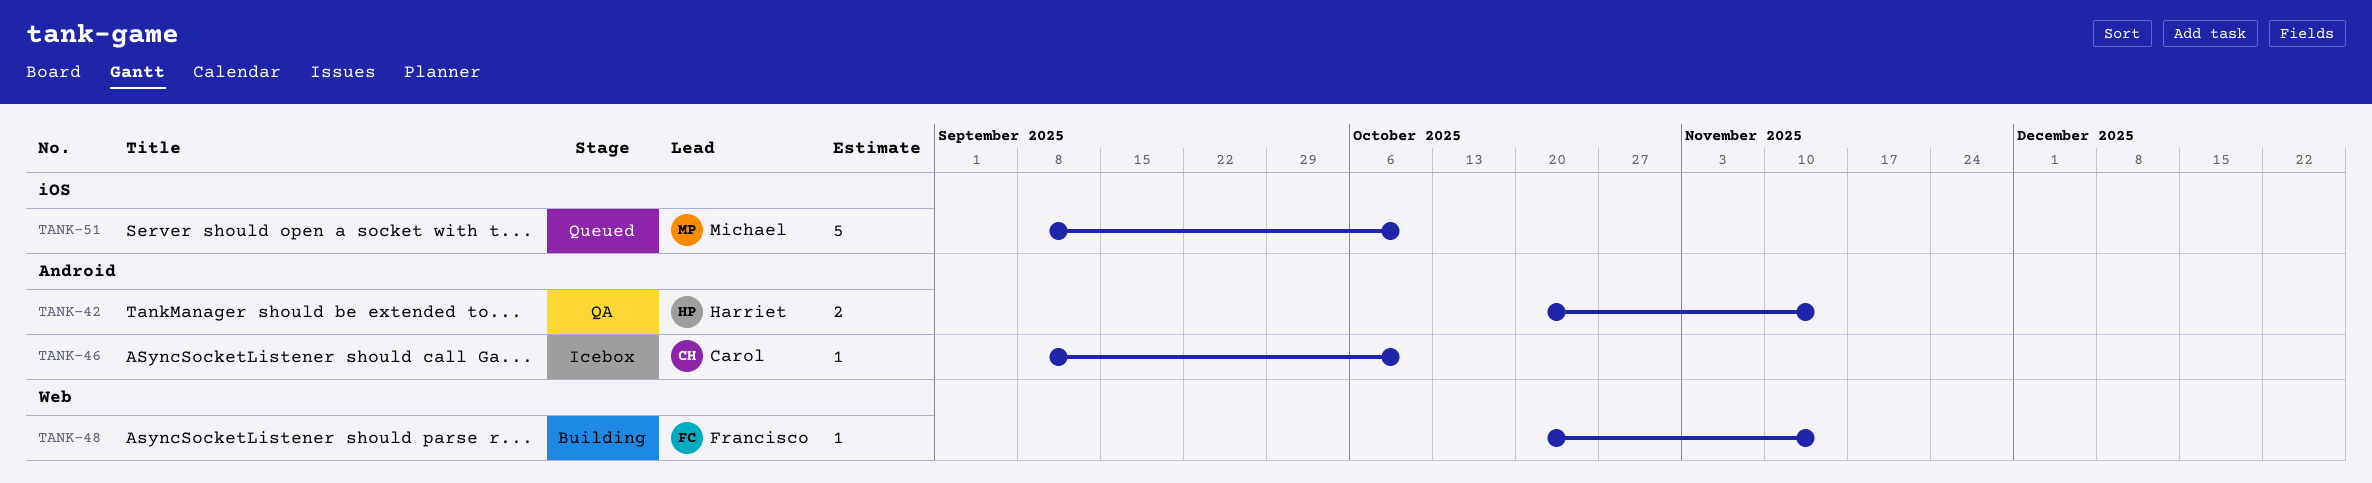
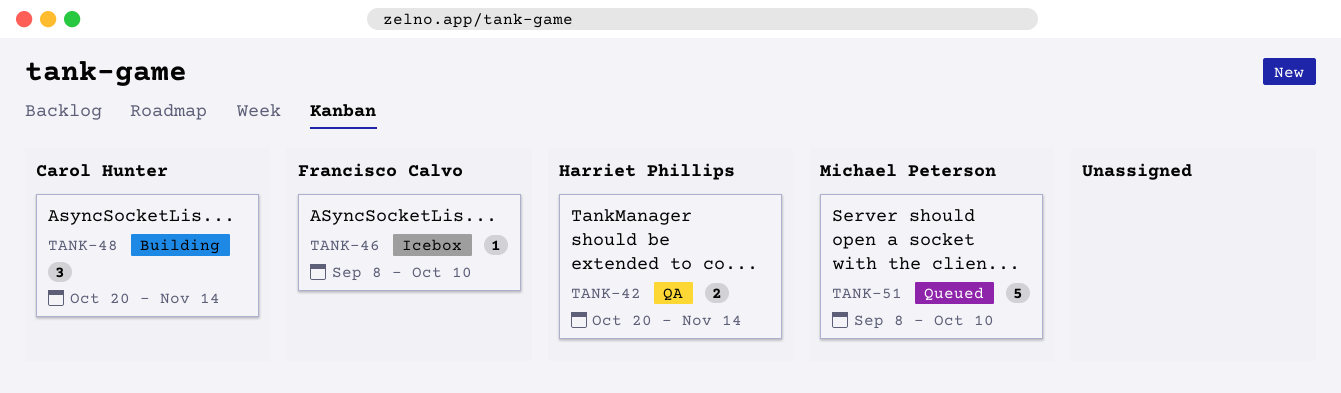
TANK-46, owner: Carol Hunter -> Francisco Calvo
TANK-48, owner: Francisco Calvo -> Carol Hunter
TANK-48, estimate: 1 -> 3

